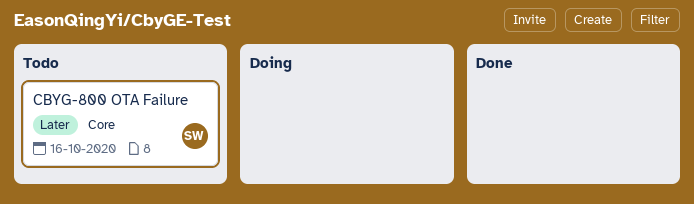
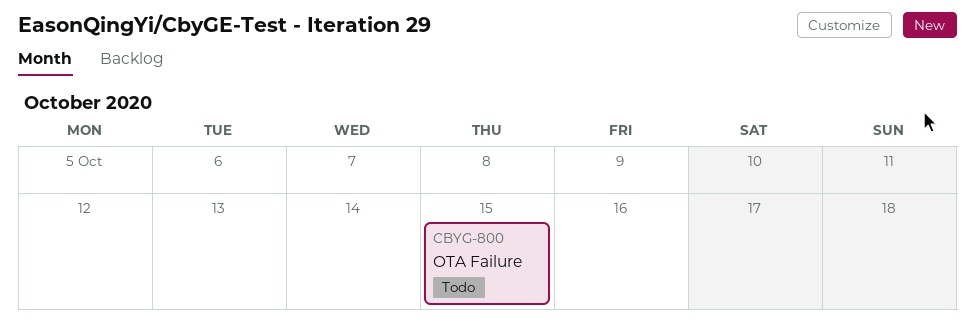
CBYG-800, due: Oct 16 -> Oct 15

